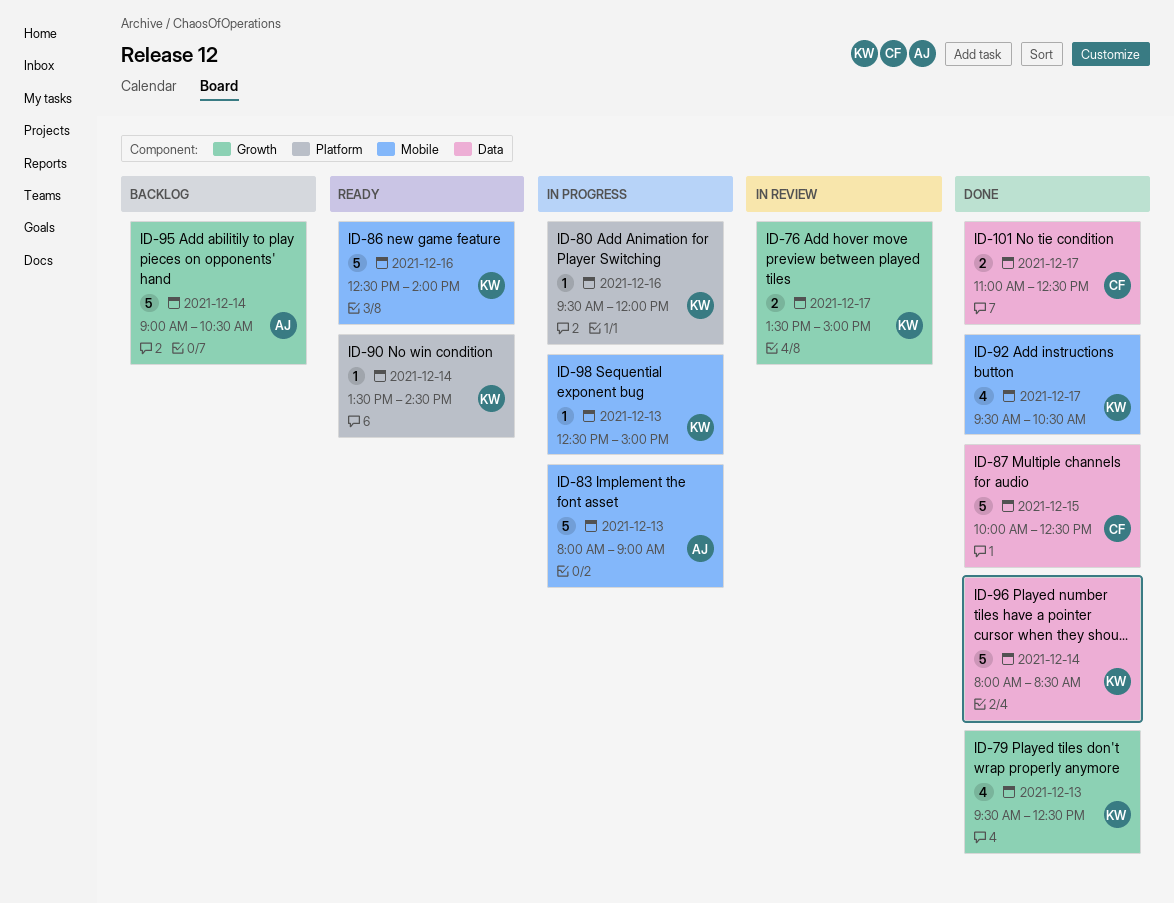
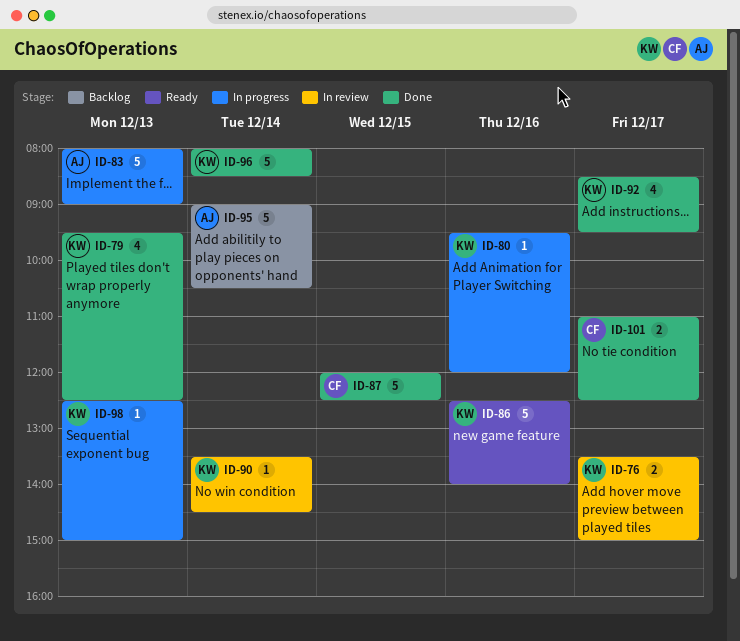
ID-87, begins: 10:00 -> 12:00
ID-90, status: Ready -> In review
ID-92, begins: 09:30 -> 08:30
ID-92, ends: 10:30 -> 09:30

